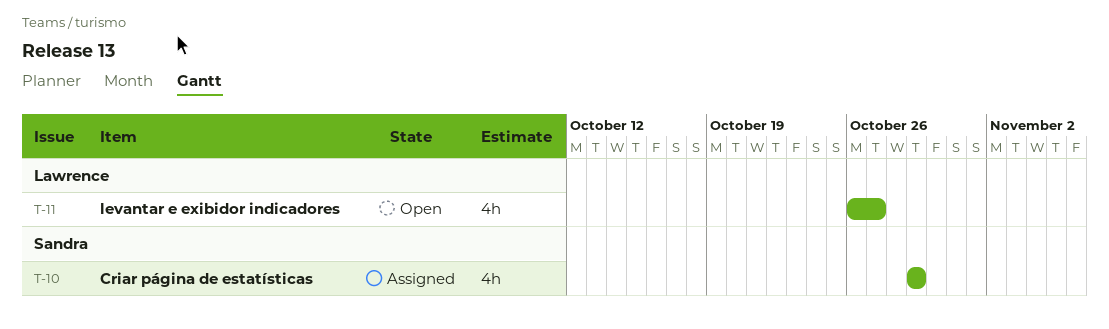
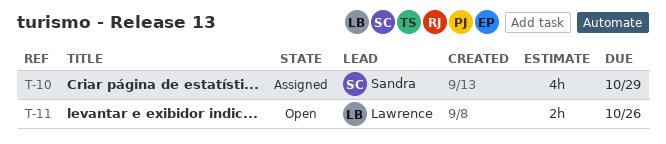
T-11, estimate: 4h -> 2h
T-11, due: Oct 27 -> Oct 26

